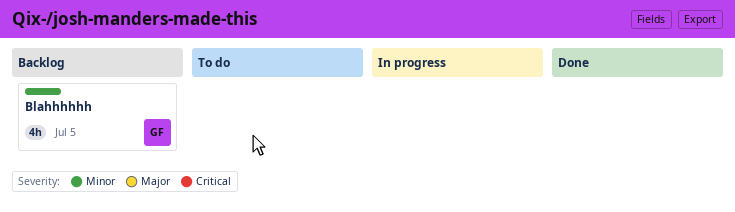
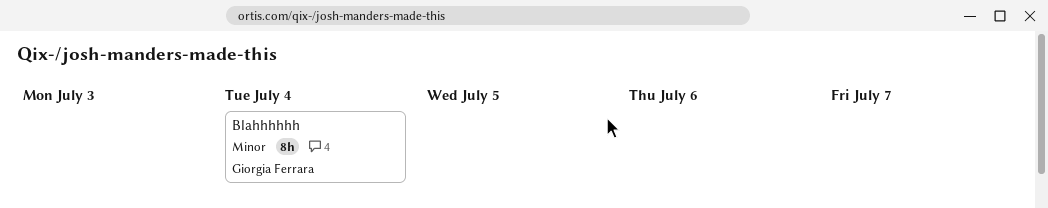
Blahhhhhh, estimate: 4h -> 8h
Blahhhhhh, due: Jul 5 -> Jul 4

